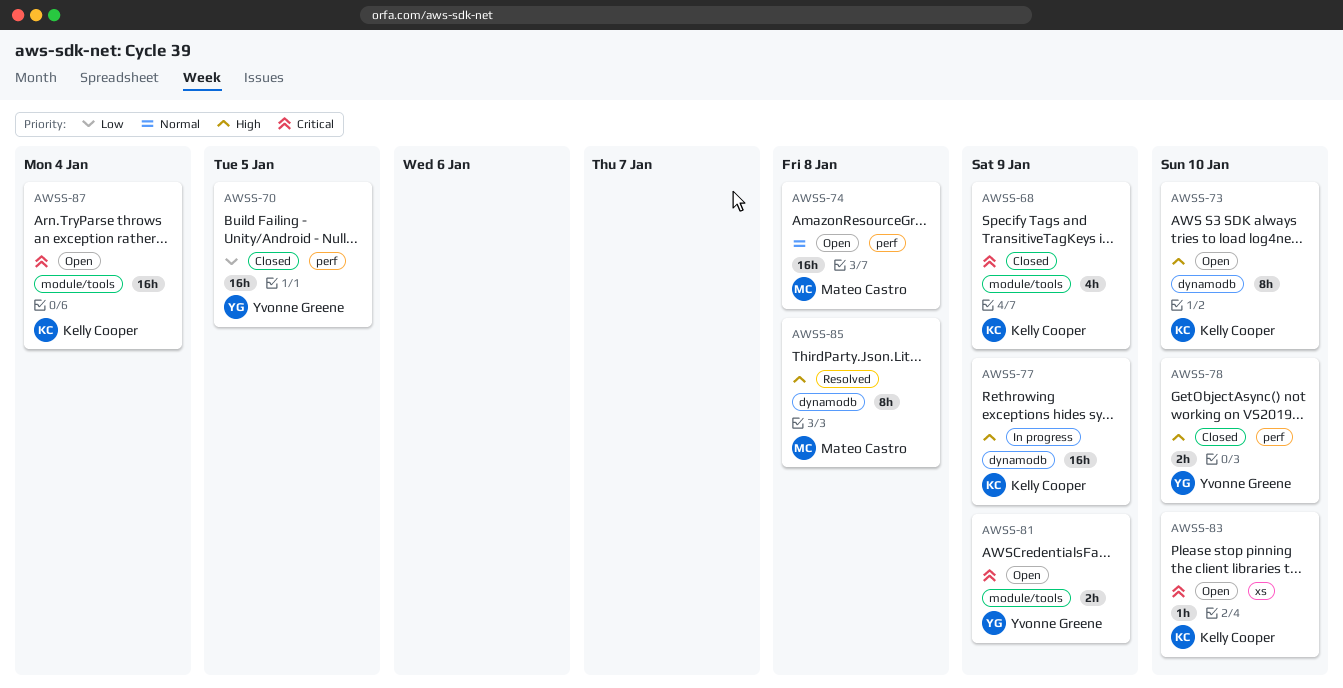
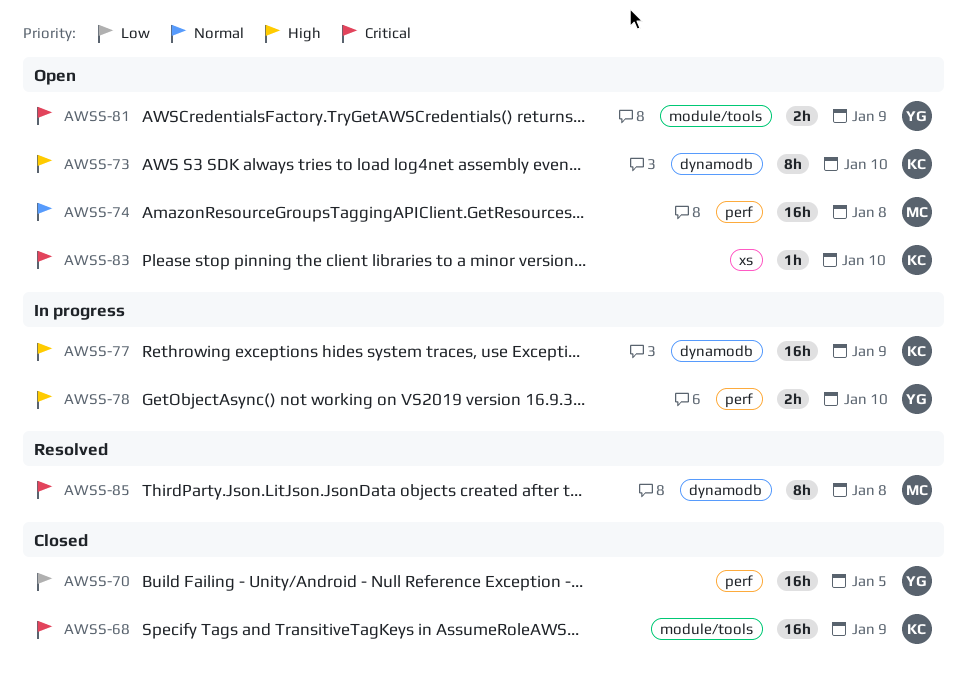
AWSS-68, estimate: 4h -> 16h
AWSS-78, status: Closed -> In progress
AWSS-85, priority: High -> Critical
AWSS-87: present -> none

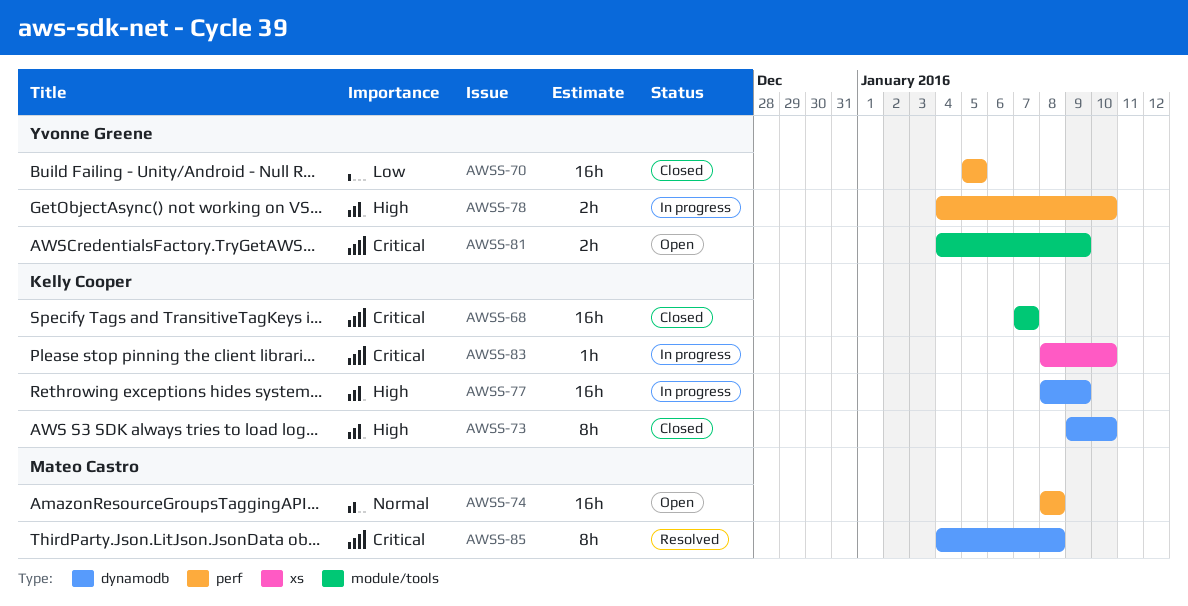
AWSS-68, due: Jan 9 -> Jan 7
AWSS-73, status: Open -> Closed
AWSS-83, status: Open -> In progress

